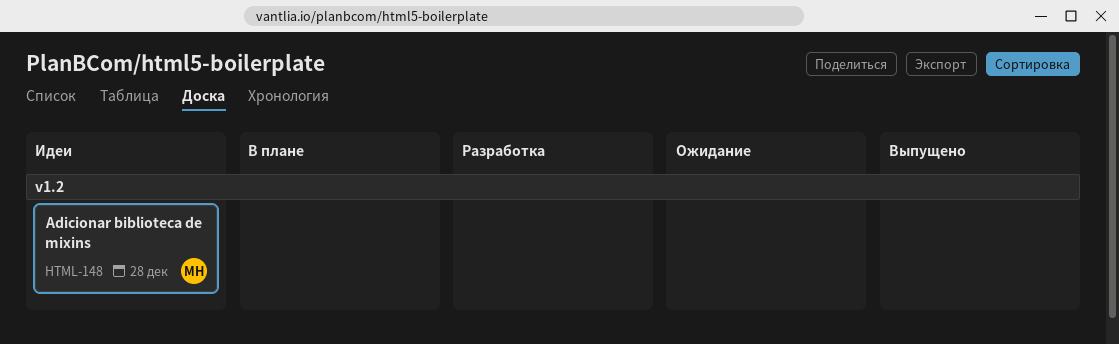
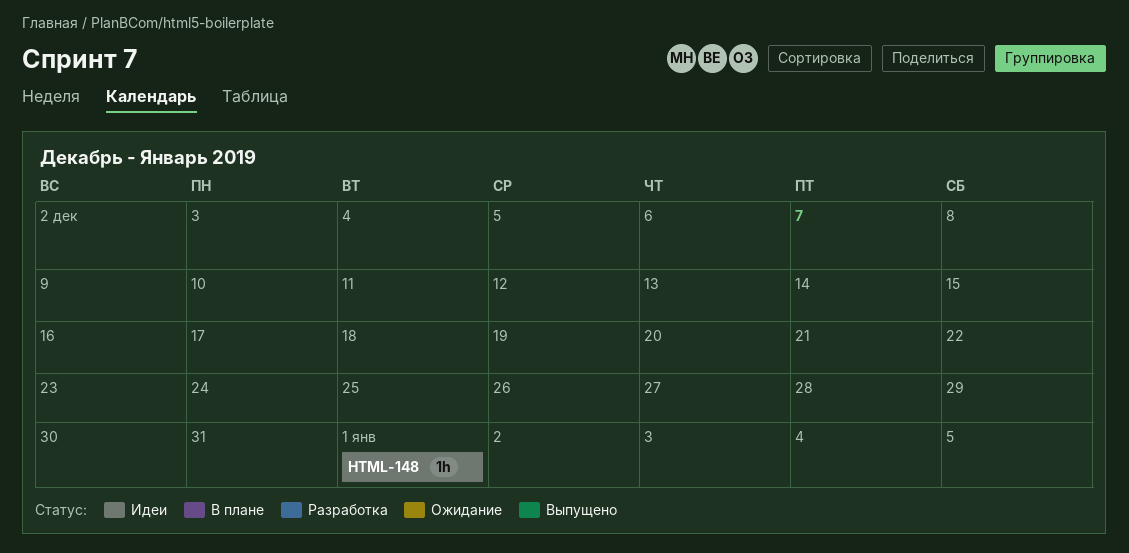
HTML-148, due: Dec 28 -> Jan 1

